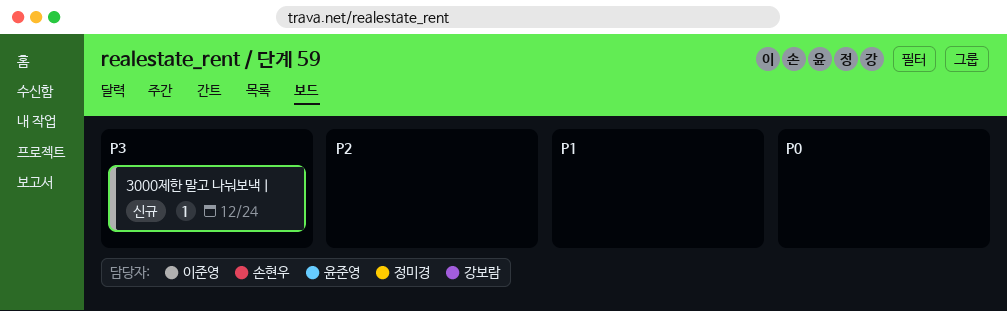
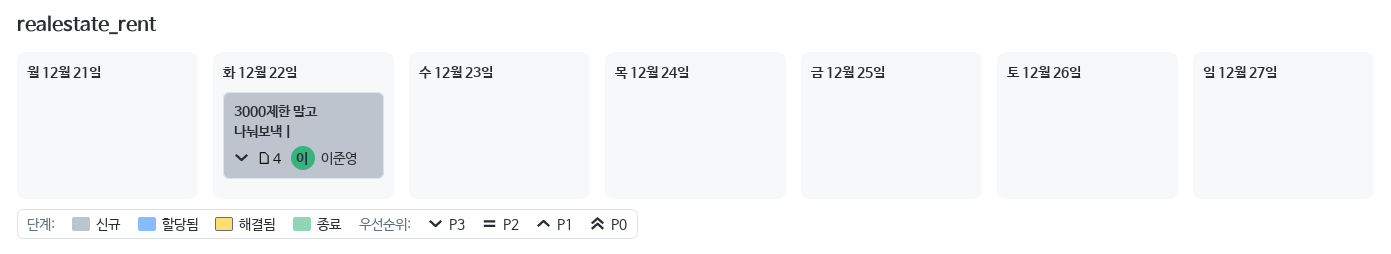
3000제한 말고 나눠보낵ㅣ, due: Dec 24 -> Dec 22

